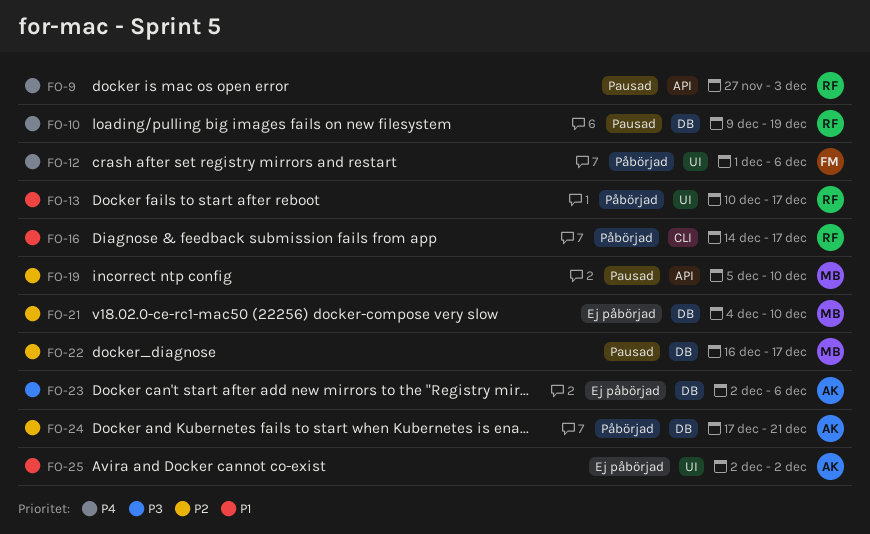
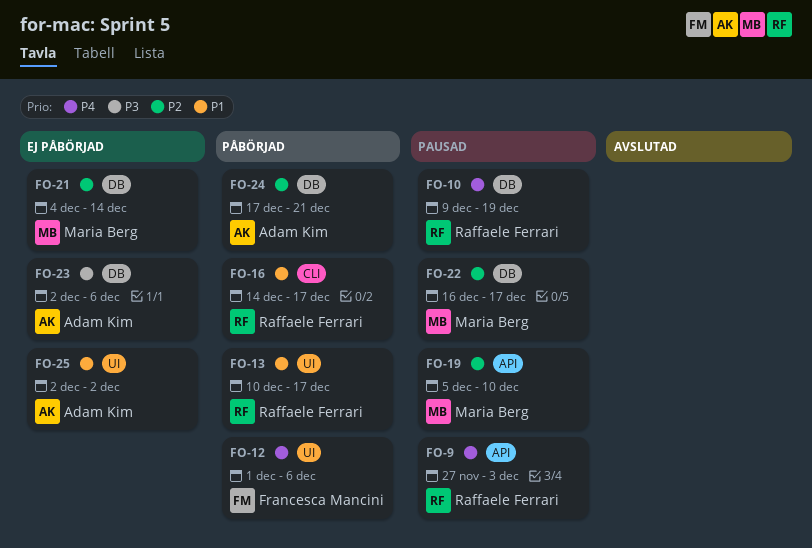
FO-21, due: Dec 10 -> Dec 14

